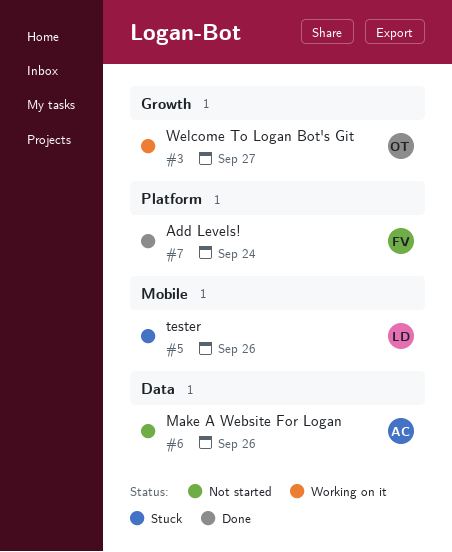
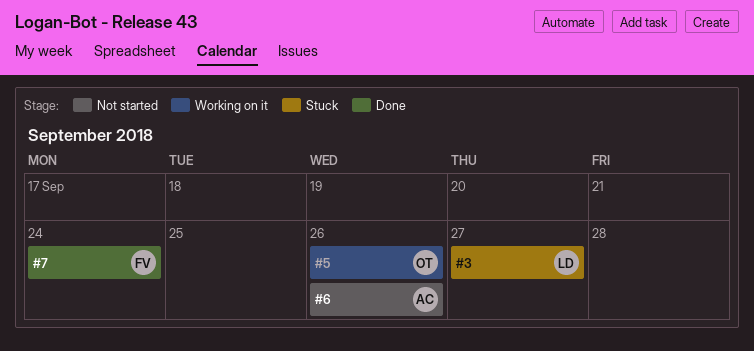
#3, status: Working on it -> Stuck
#3, owner: OT -> LD
#5, status: Stuck -> Working on it
#5, owner: LD -> OT

